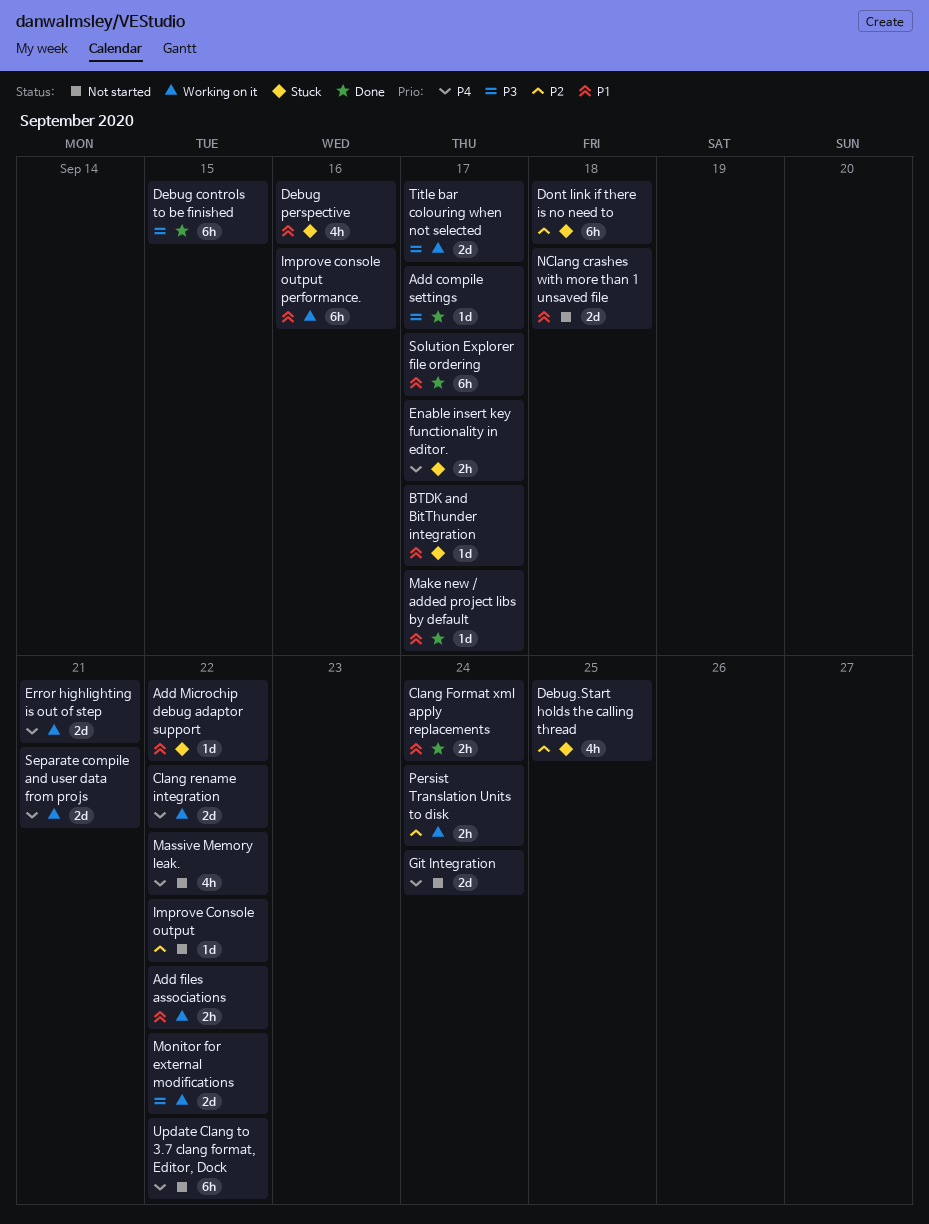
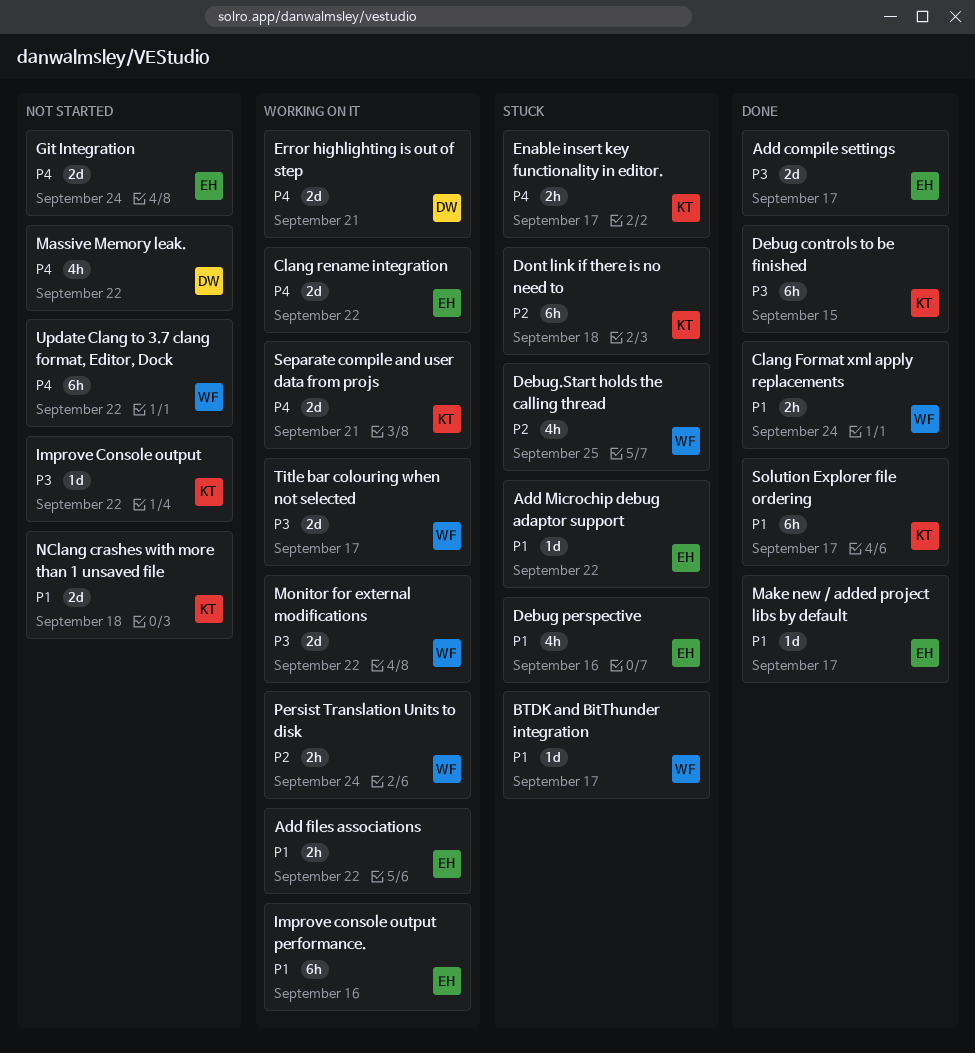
Add compile settings, estimate: 1d -> 2d
Improve Console output, priority: P2 -> P3

